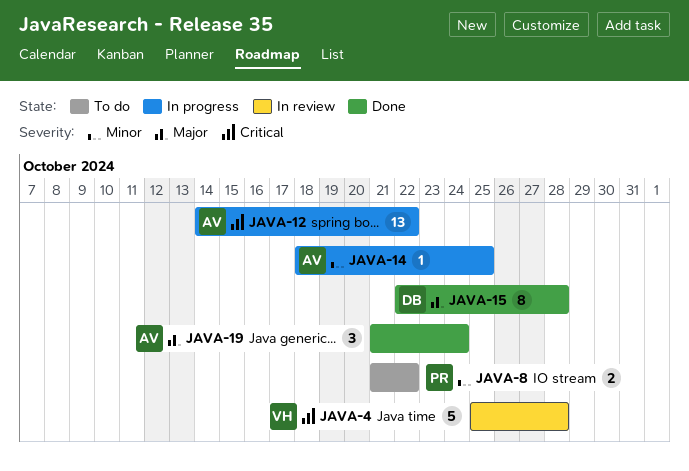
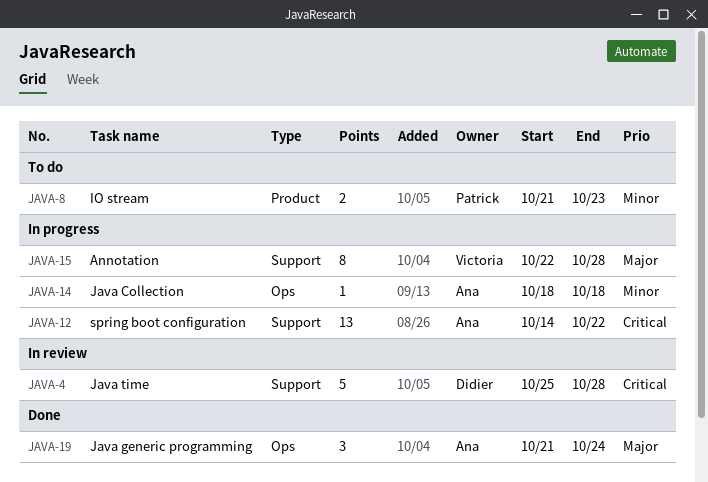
JAVA-4, owner: Victoria -> Didier
JAVA-8, due: Oct 22 -> Oct 23
JAVA-14, due: Oct 25 -> Oct 18
JAVA-15, status: Done -> In progress
JAVA-15, owner: Didier -> Victoria

